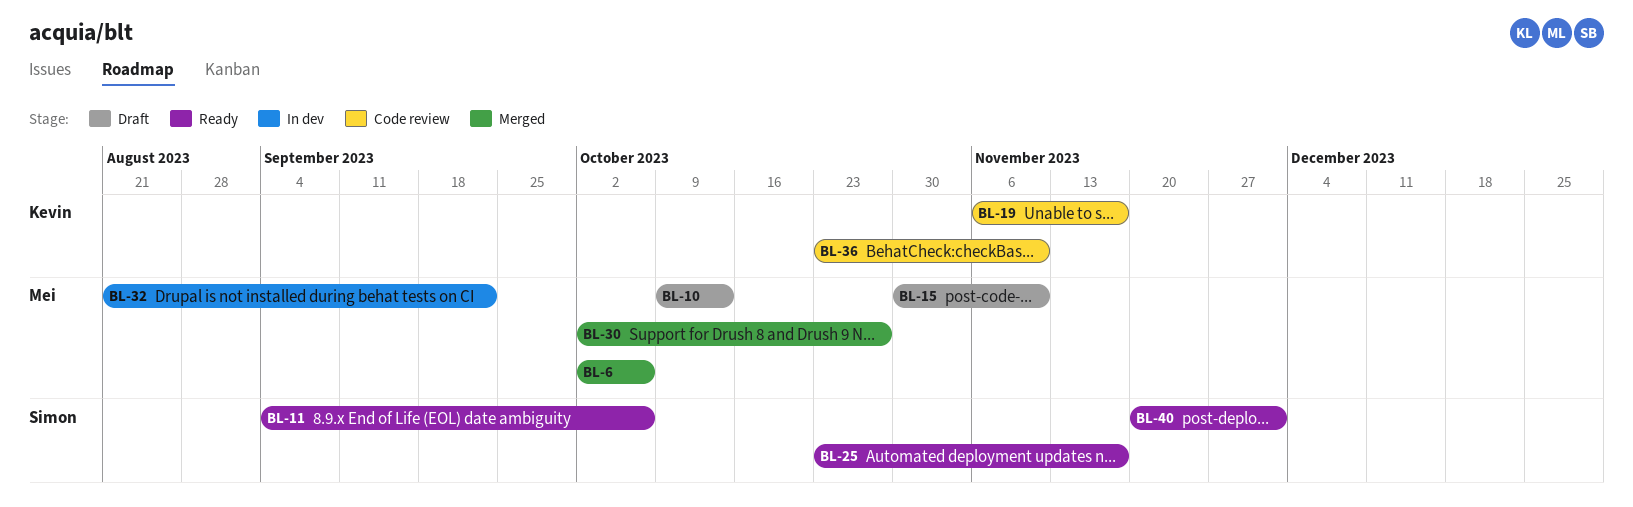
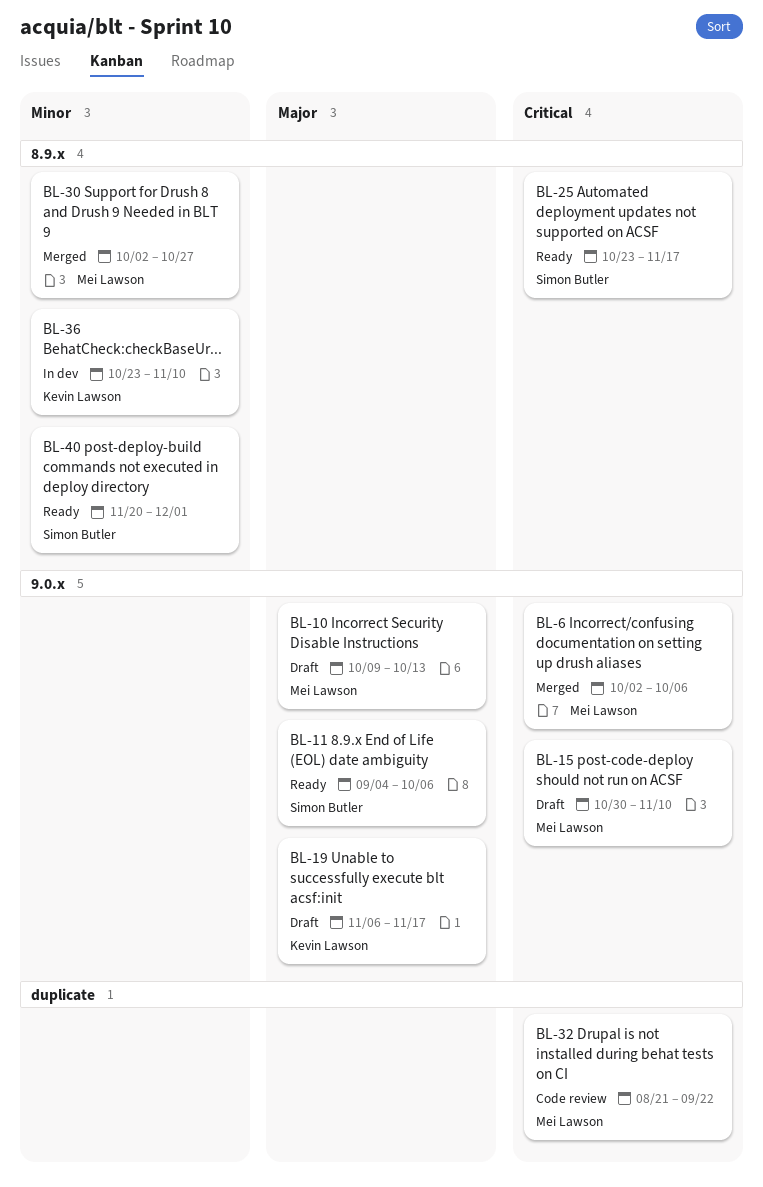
BL-19, status: Code review -> Draft
BL-32, status: In dev -> Code review
BL-36, status: Code review -> In dev

